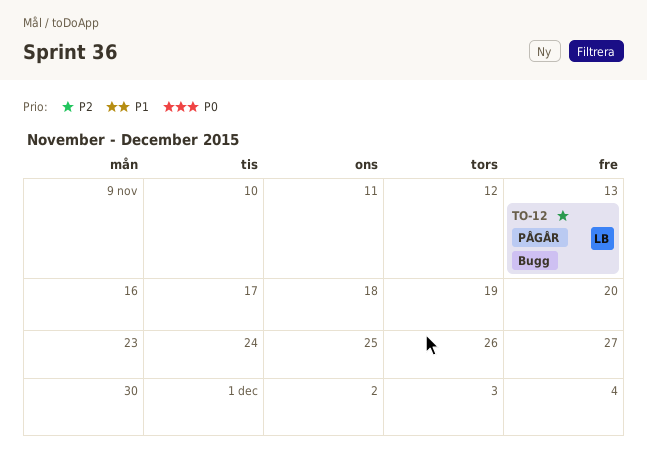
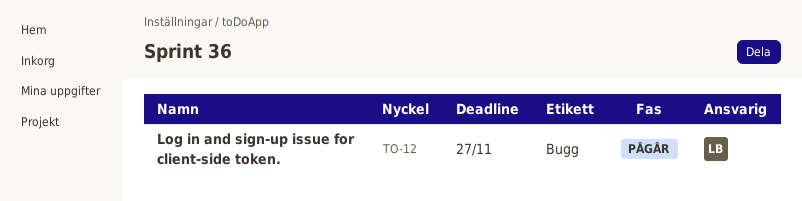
TO-12, due: Nov 13 -> Nov 27

